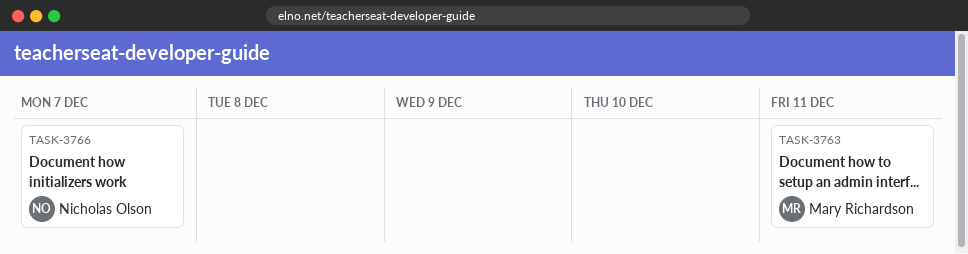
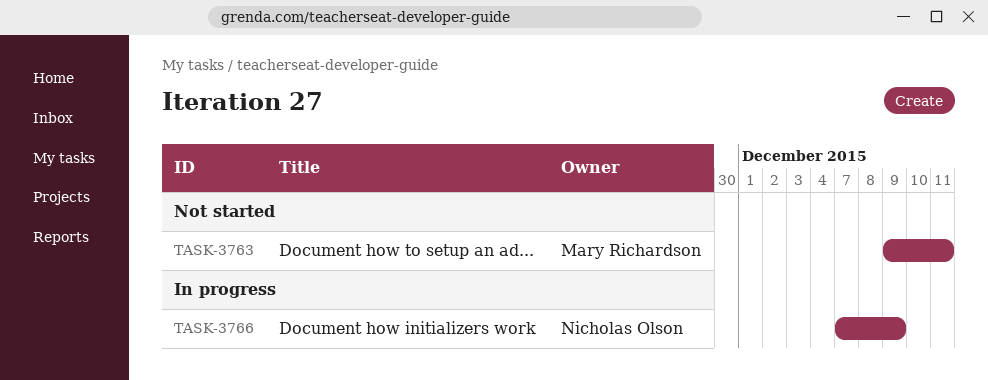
TASK-3766, due: Dec 7 -> Dec 9

